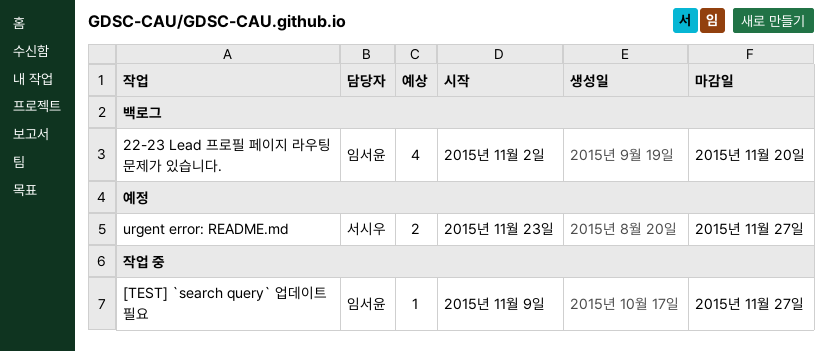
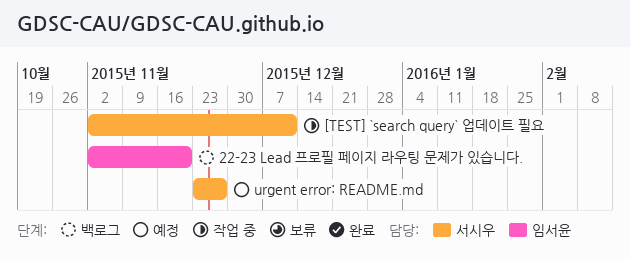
[TEST] `search query` 업데이트 필요, owner: 임서윤 -> 서시우
[TEST] `search query` 업데이트 필요, start: Nov 9 -> Nov 2
[TEST] `search query` 업데이트 필요, due: Nov 27 -> Dec 11

